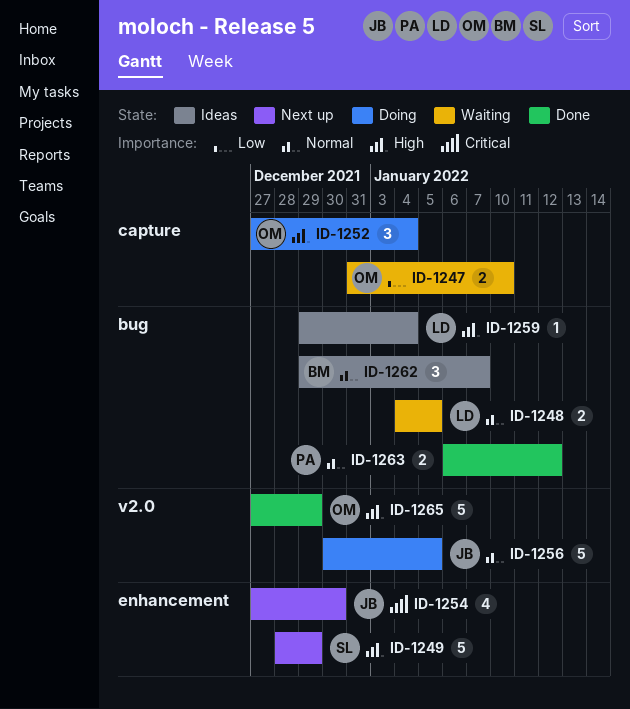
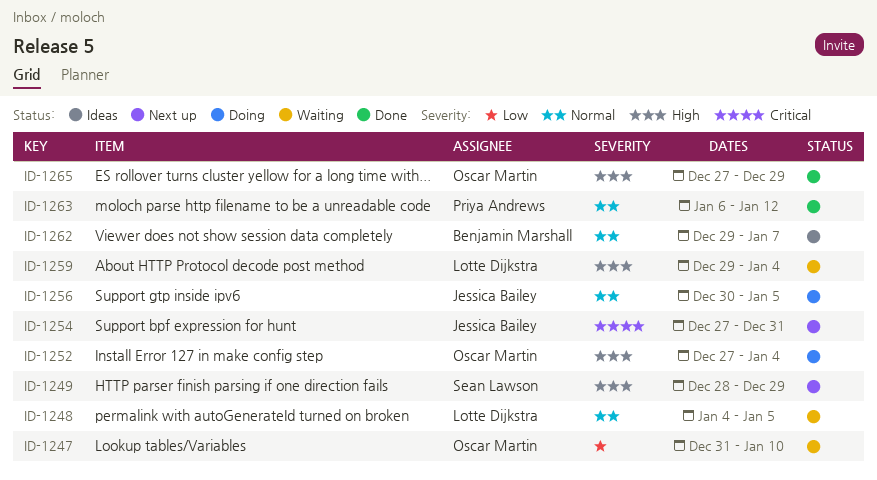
ID-1254, due: Dec 30 -> Dec 31
ID-1259, status: Ideas -> Waiting

